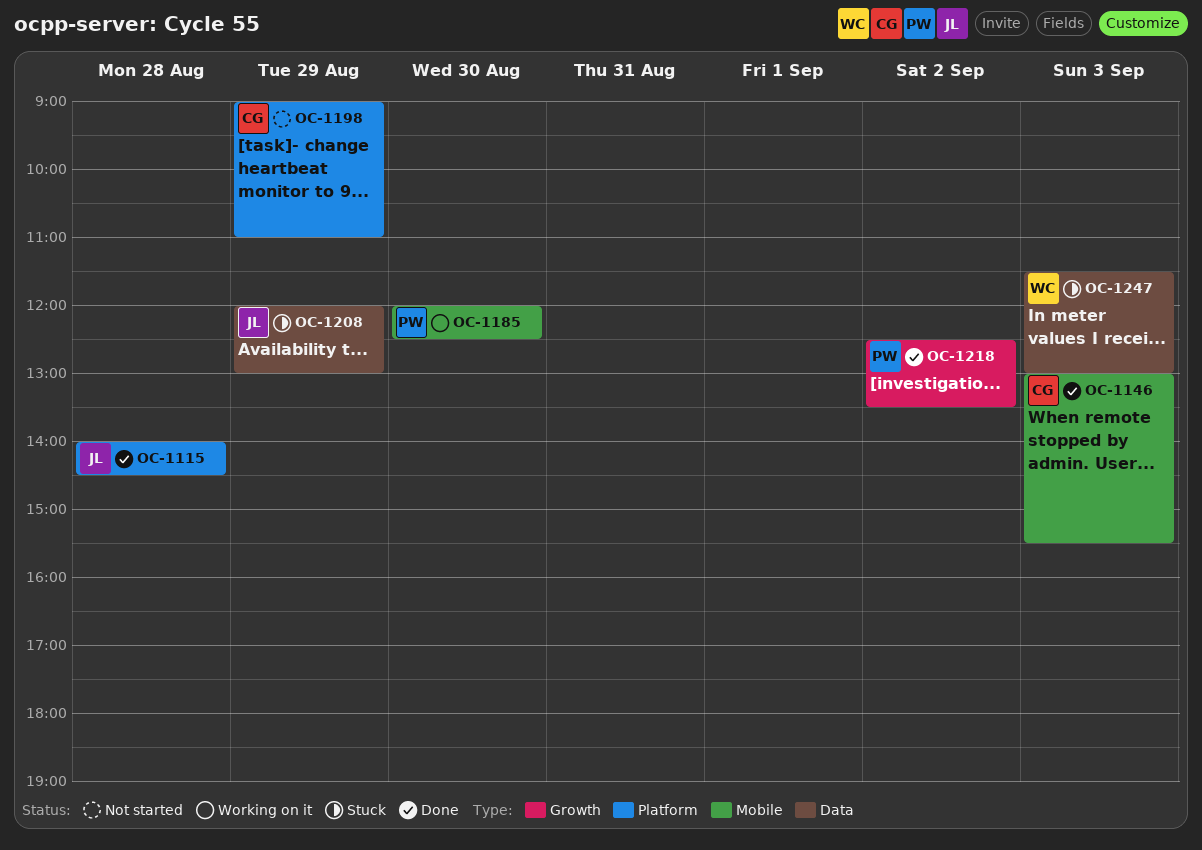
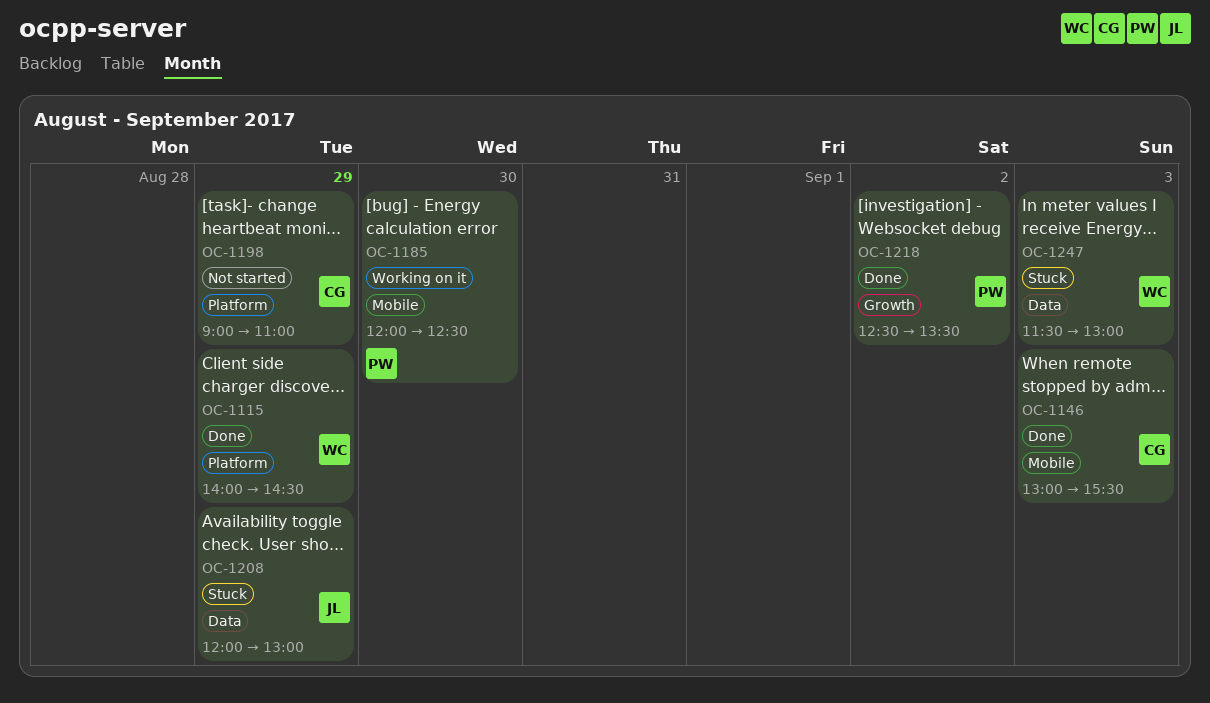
OC-1115, owner: JL -> WC
OC-1115, day: Aug 28 -> Aug 29

